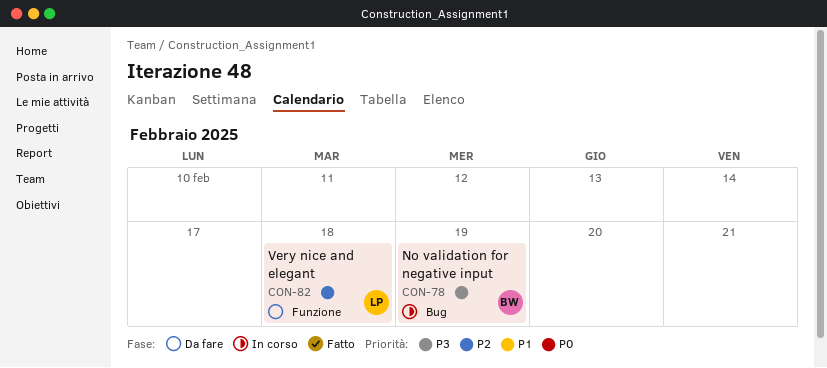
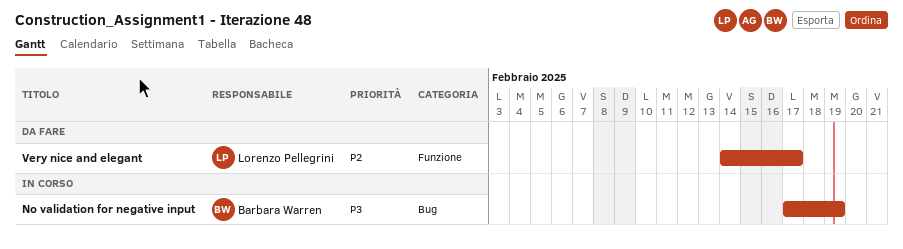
Very nice and elegant, due: Feb 18 -> Feb 17

